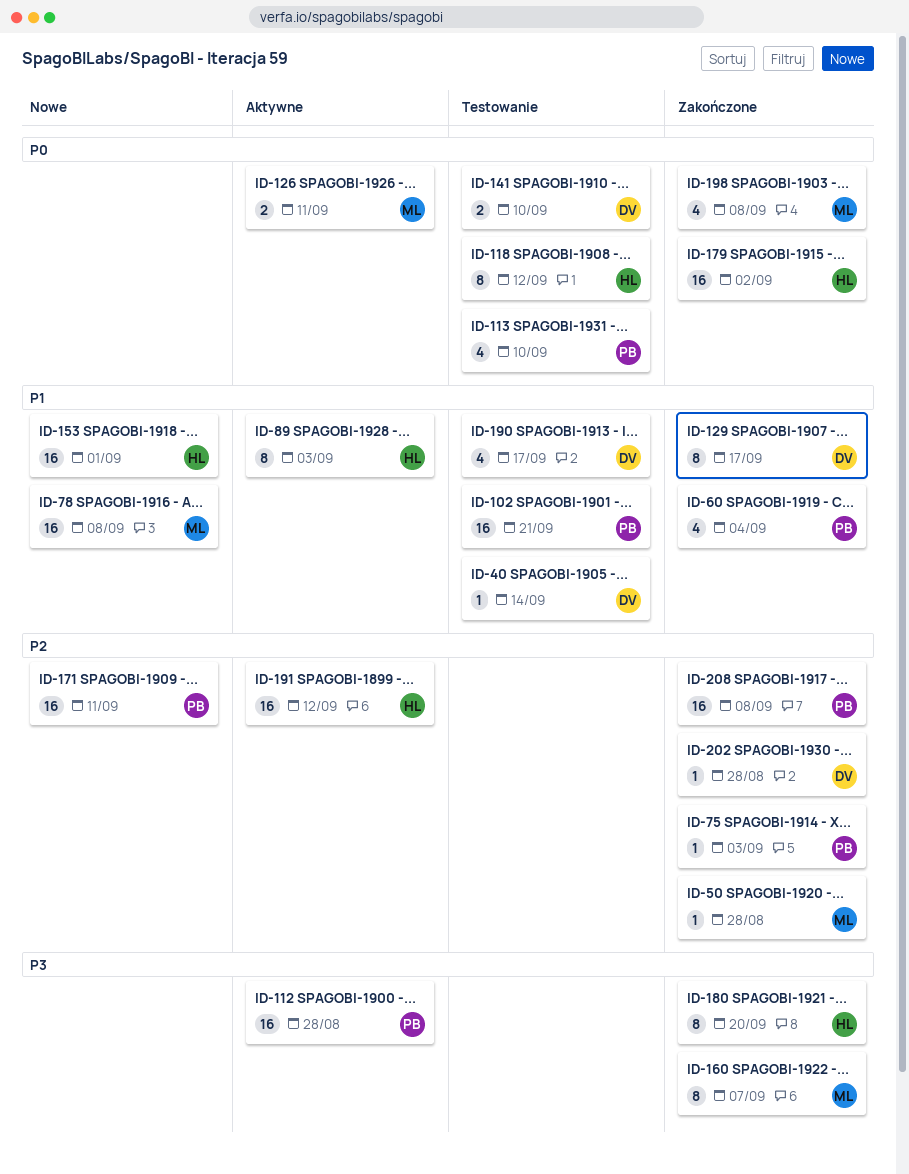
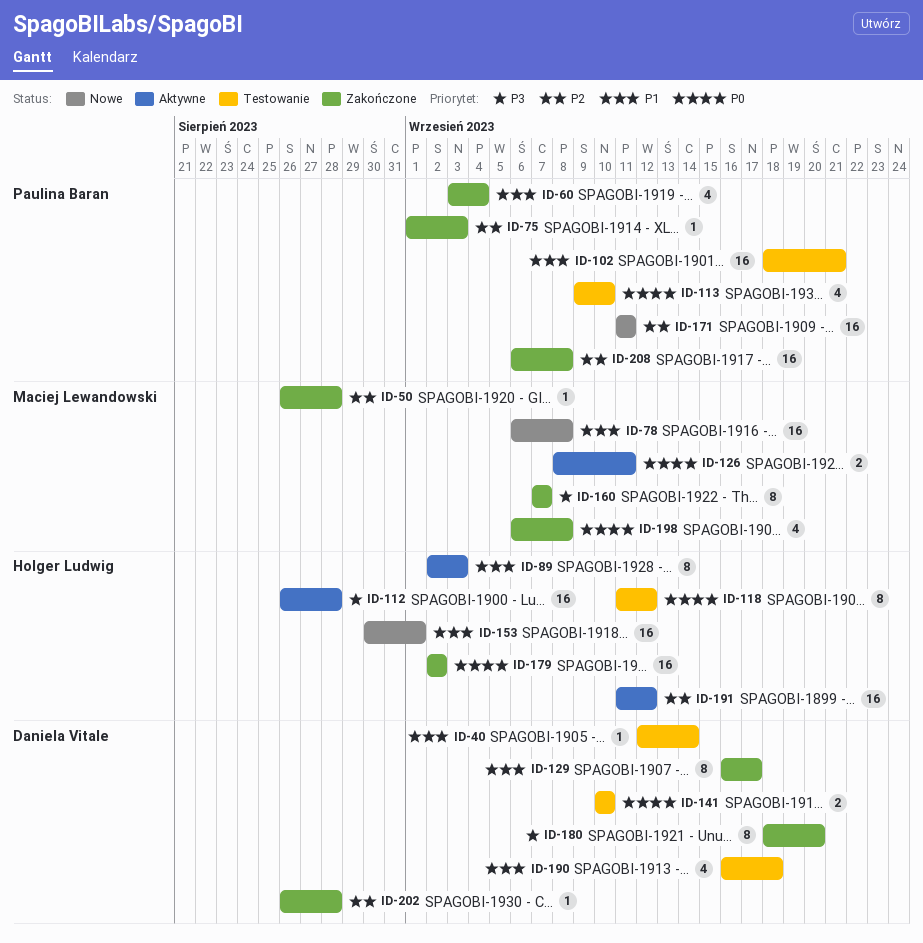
ID-112, owner: Paulina Baran -> Holger Ludwig
ID-180, owner: Holger Ludwig -> Daniela Vitale
ID-190, due: Sep 17 -> Sep 18

